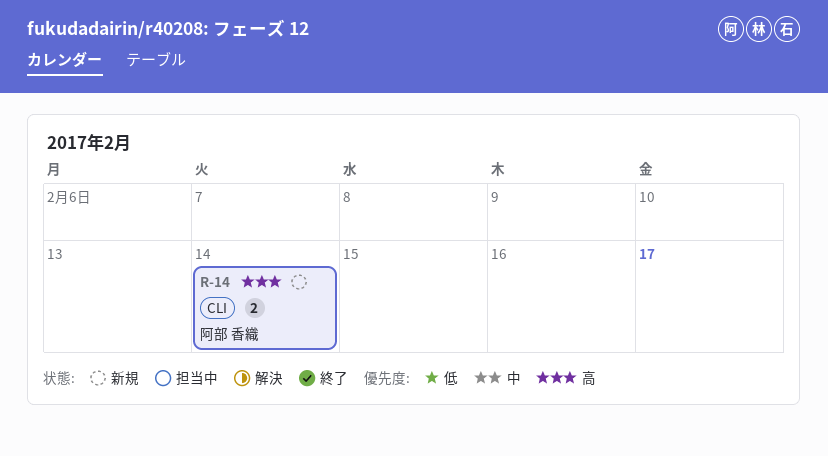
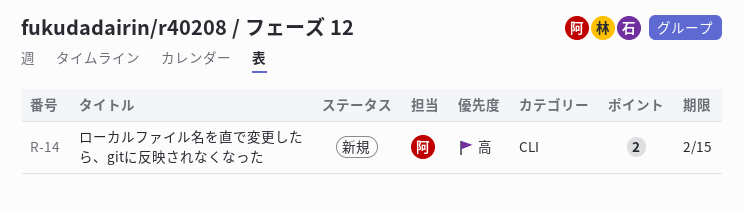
R-14, due: Feb 14 -> Feb 15

